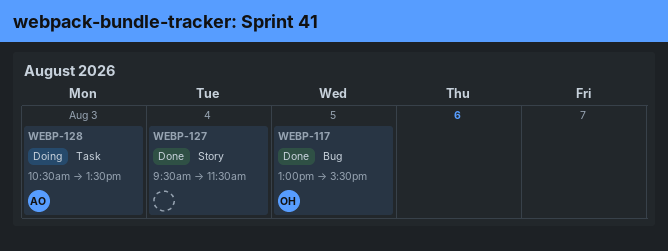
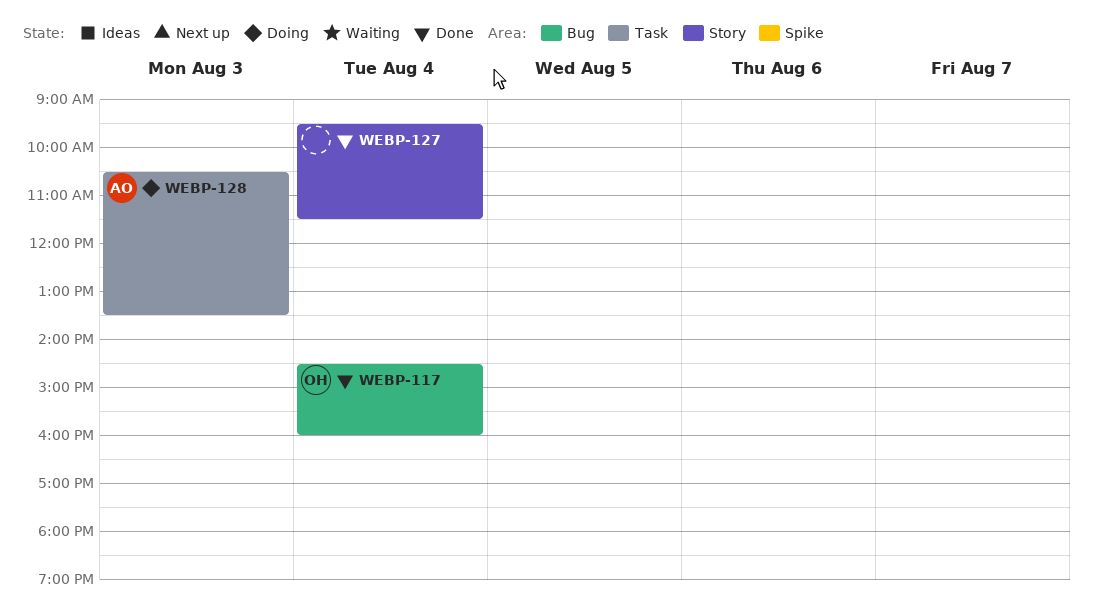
WEBP-117, day: Aug 5 -> Aug 4
WEBP-117, begins: 13:00 -> 14:30
WEBP-117, ends: 15:30 -> 16:00

